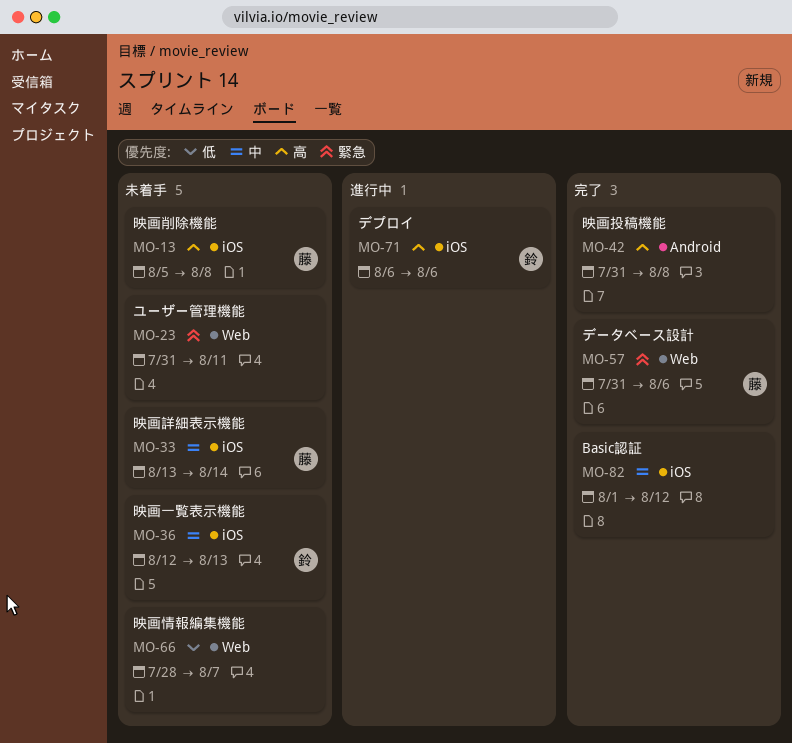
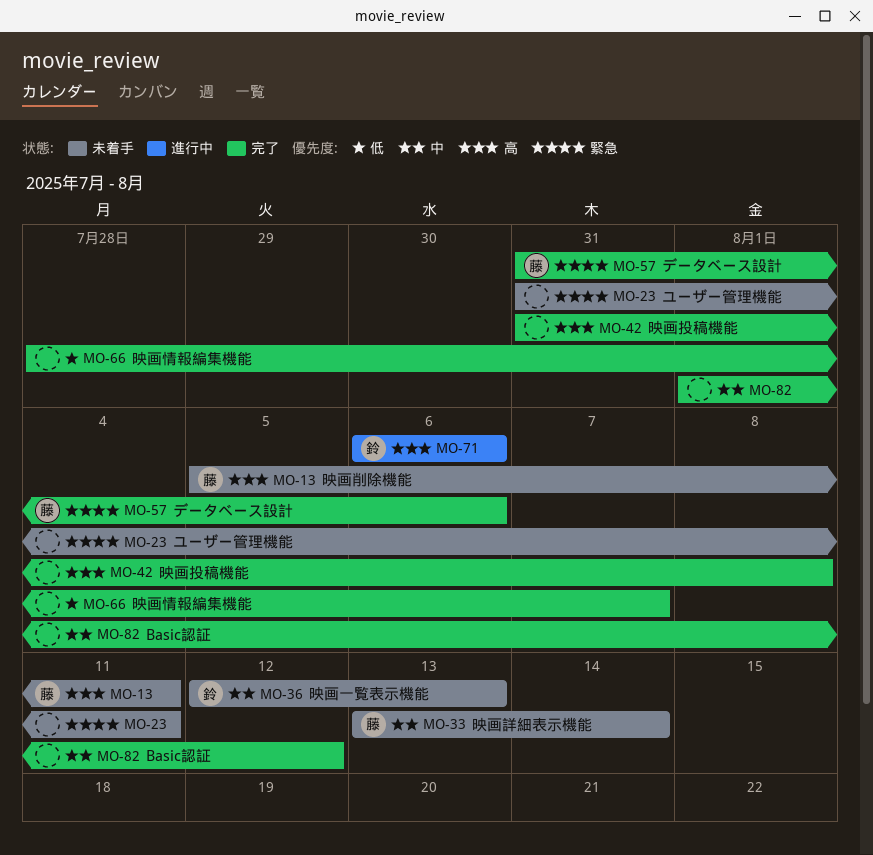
MO-13, due: Aug 8 -> Aug 11
MO-66, status: 未着手 -> 完了

